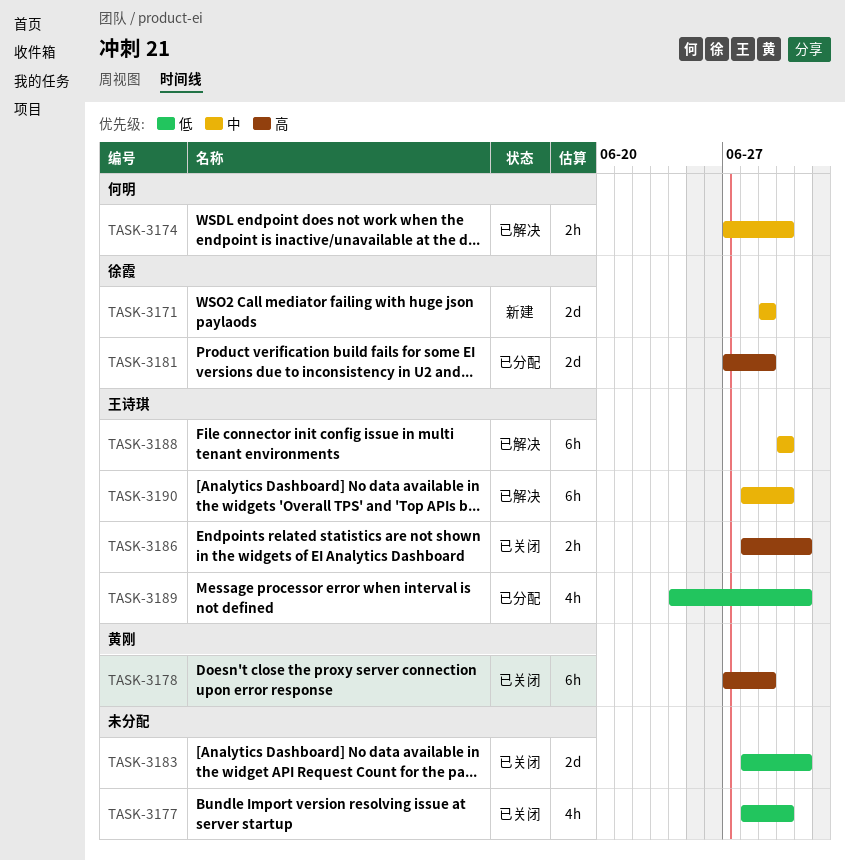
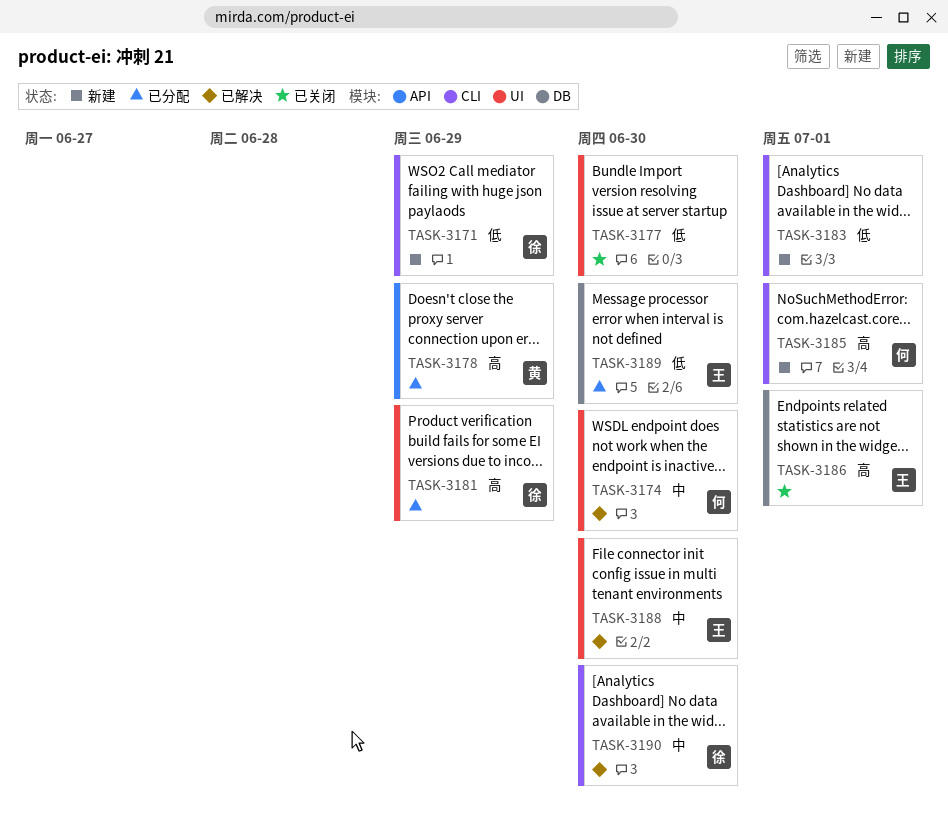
TASK-3171, priority: 中 -> 低
TASK-3178, status: 已关闭 -> 已分配
TASK-3183, status: 已关闭 -> 新建
TASK-3185: none -> present
TASK-3189, due: Jul 1 -> Jun 30
TASK-3190, owner: 王诗琪 -> 徐霞

